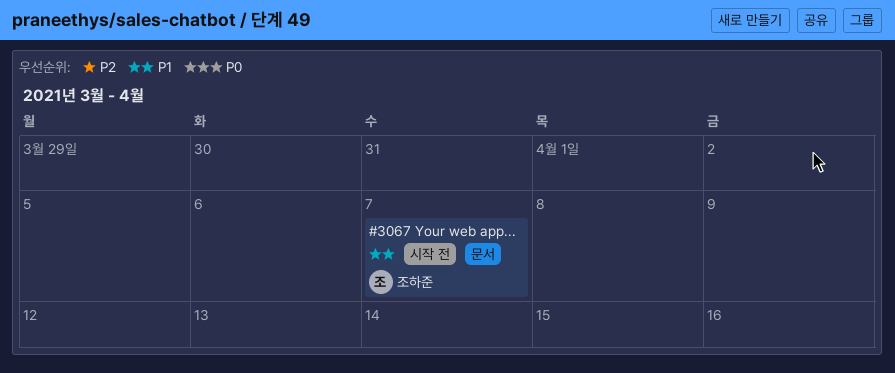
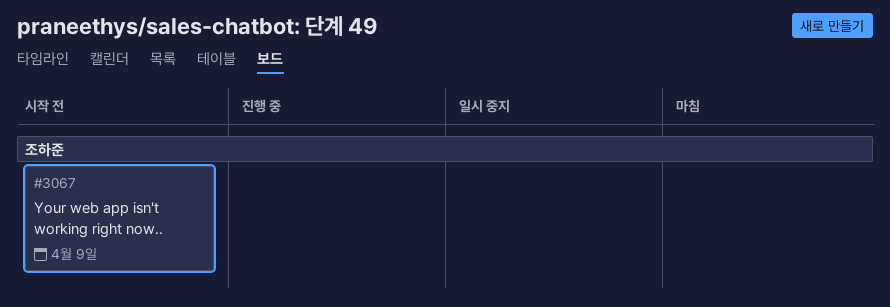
#3067, due: Apr 7 -> Apr 9

